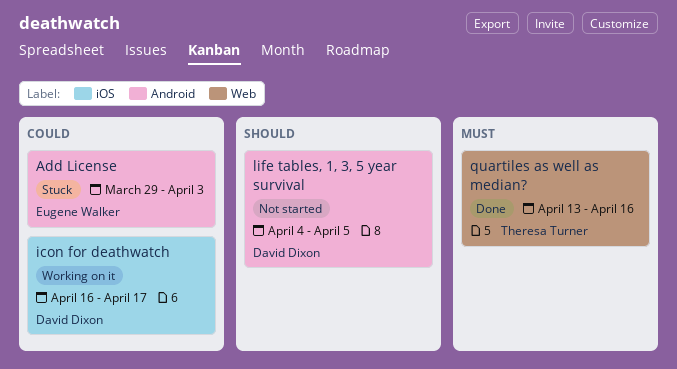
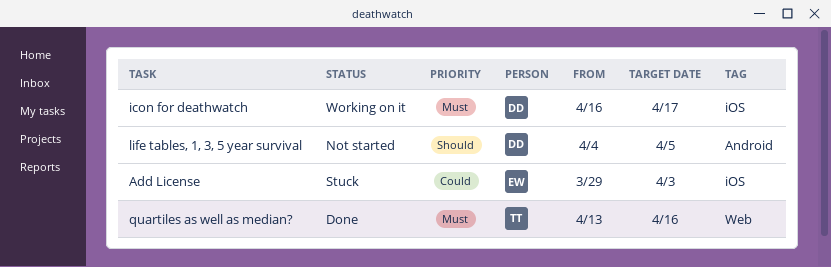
Add License, label: Android -> iOS
icon for deathwatch, priority: Could -> Must

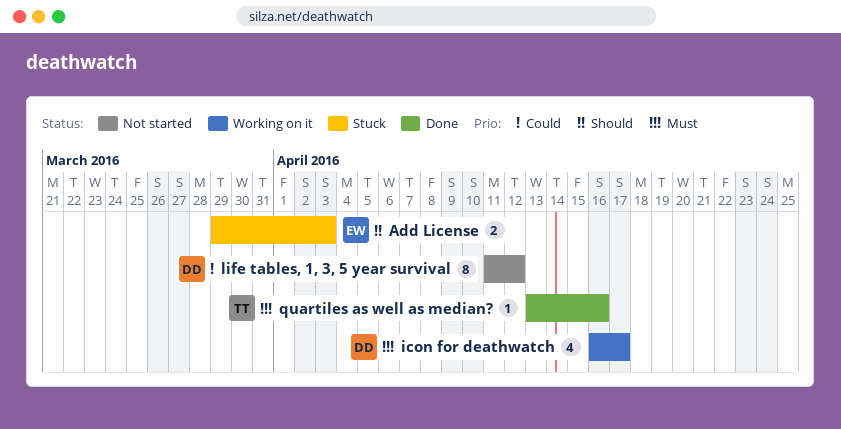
Add License, priority: Could -> Should
life tables, 1, 3, 5 year survival, priority: Should -> Could
life tables, 1, 3, 5 year survival, start: Apr 4 -> Apr 11
life tables, 1, 3, 5 year survival, due: Apr 5 -> Apr 12

